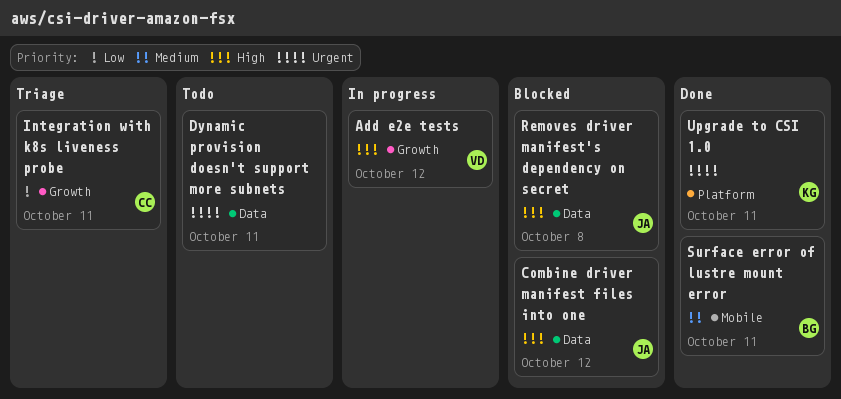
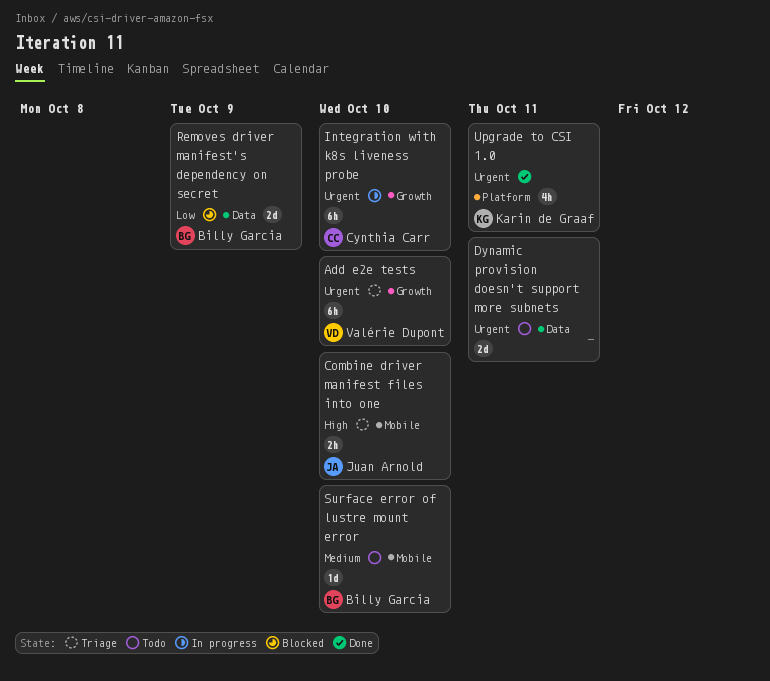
Add e2e tests, status: In progress -> Triage
Add e2e tests, priority: High -> Urgent
Add e2e tests, due: Oct 12 -> Oct 10
Combine driver manifest files into one, status: Blocked -> Triage
Combine driver manifest files into one, label: Data -> Mobile
Combine driver manifest files into one, due: Oct 12 -> Oct 10
Integration with k8s liveness probe, status: Triage -> In progress
Integration with k8s liveness probe, priority: Low -> Urgent
Integration with k8s liveness probe, due: Oct 11 -> Oct 10
Removes driver manifest's dependency on secret, owner: Juan Arnold -> Billy Garcia
Removes driver manifest's dependency on secret, priority: High -> Low
Removes driver manifest's dependency on secret, due: Oct 8 -> Oct 9
Surface error of lustre mount error, status: Done -> Todo
Surface error of lustre mount error, due: Oct 11 -> Oct 10

